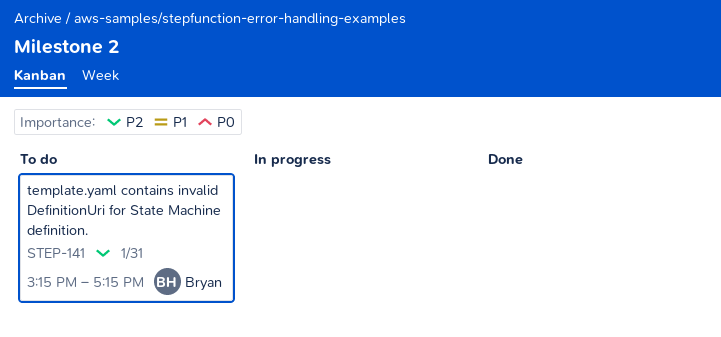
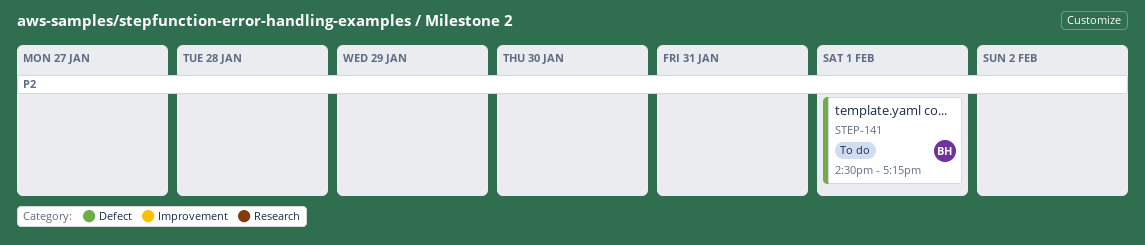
STEP-141, day: Jan 31 -> Feb 1
STEP-141, begins: 15:15 -> 14:30

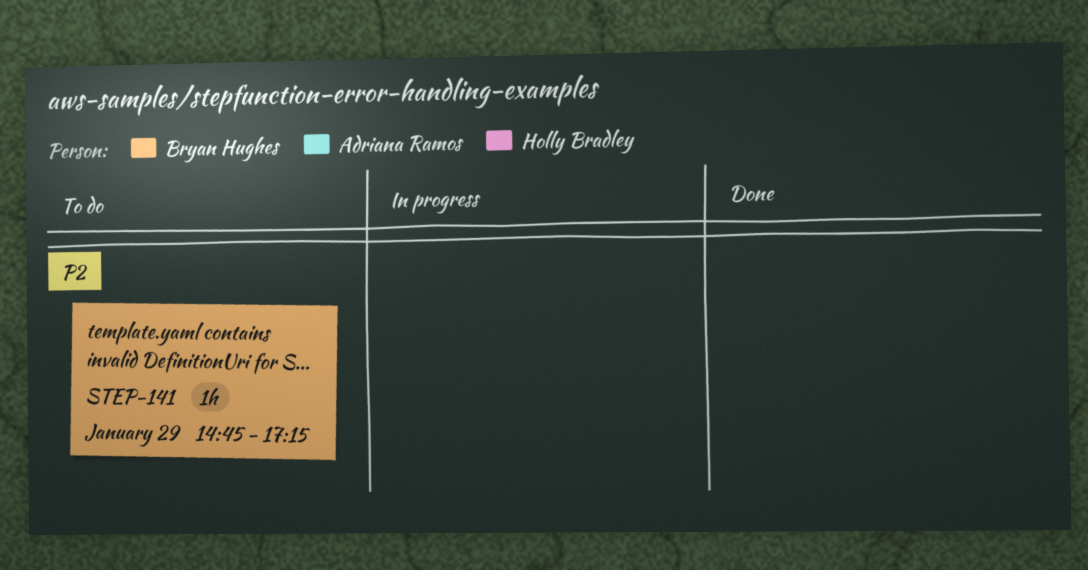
STEP-141, day: Feb 1 -> Jan 29
STEP-141, begins: 14:30 -> 14:45

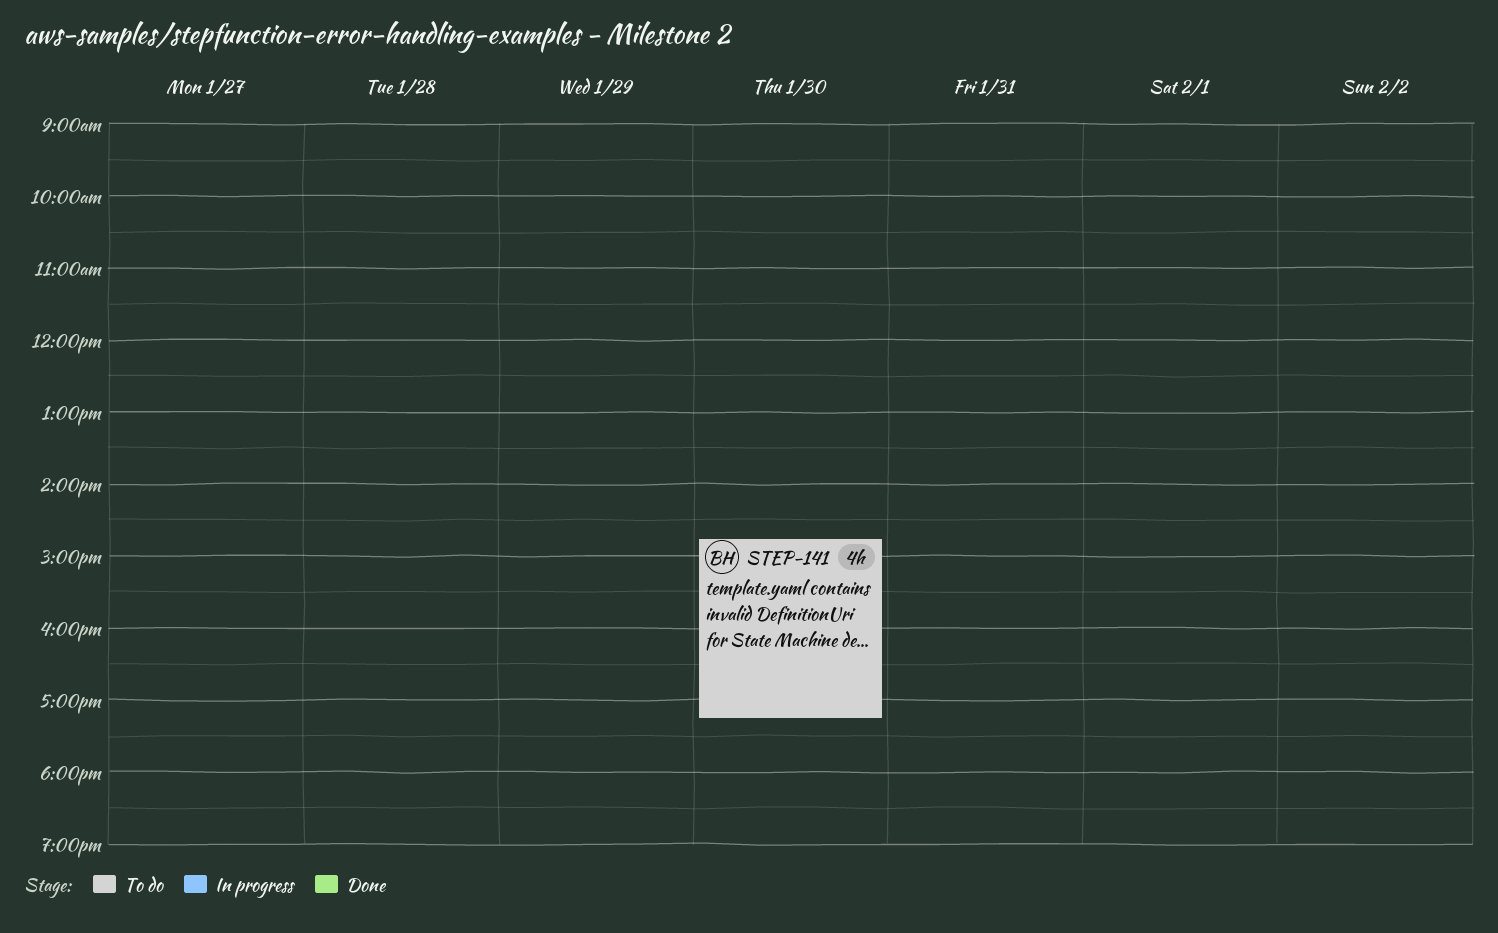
STEP-141, estimate: 1h -> 4h
STEP-141, day: Jan 29 -> Jan 30

